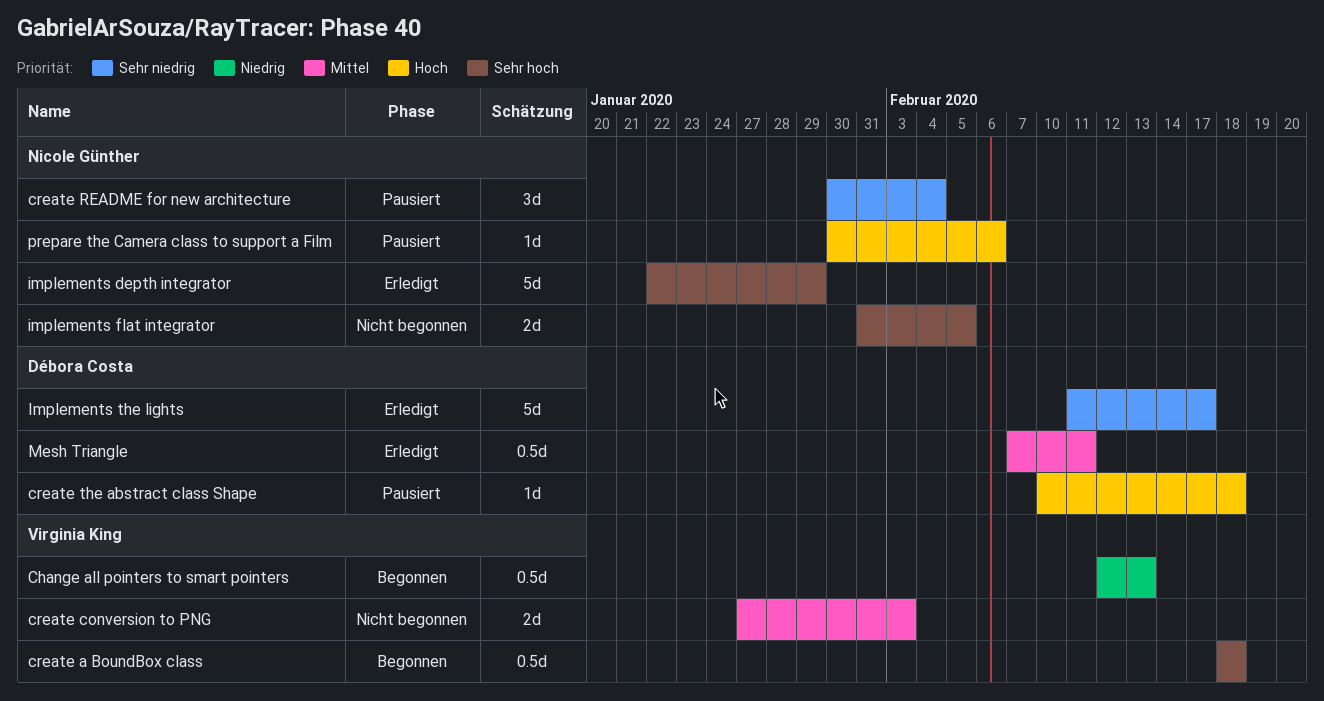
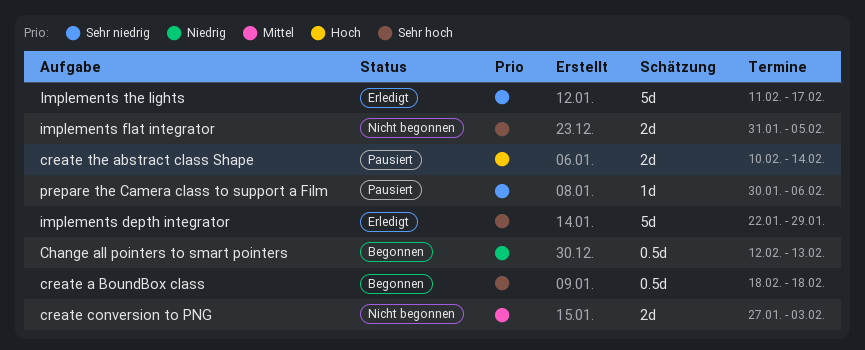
create README for new architecture: present -> none
create the abstract class Shape, estimate: 1d -> 2d
create the abstract class Shape, due: Feb 18 -> Feb 14
Mesh Triangle: present -> none
prepare the Camera class to support a Film, priority: Hoch -> Sehr niedrig

